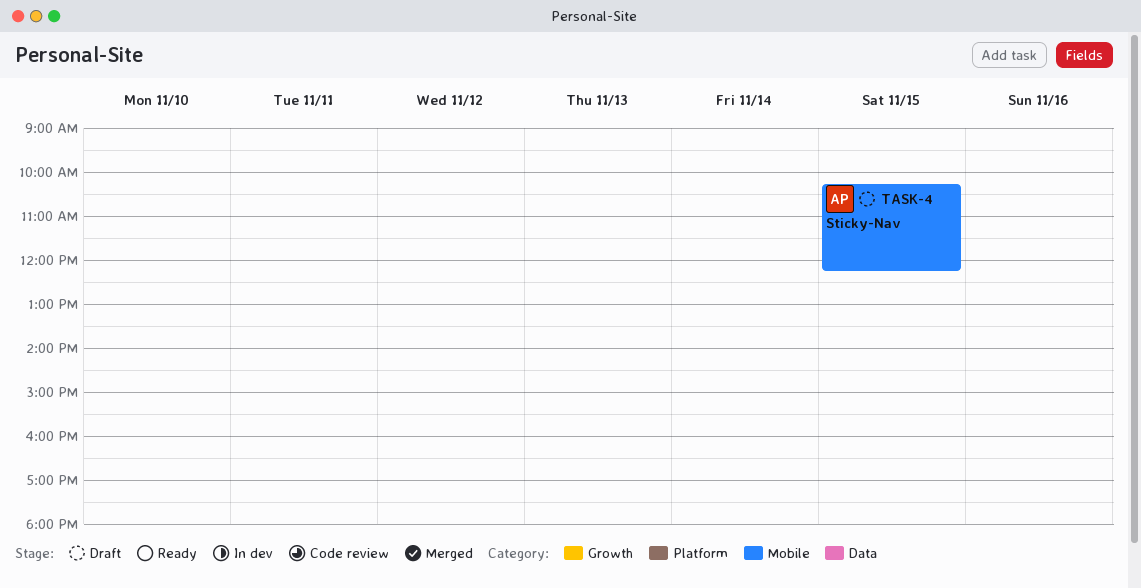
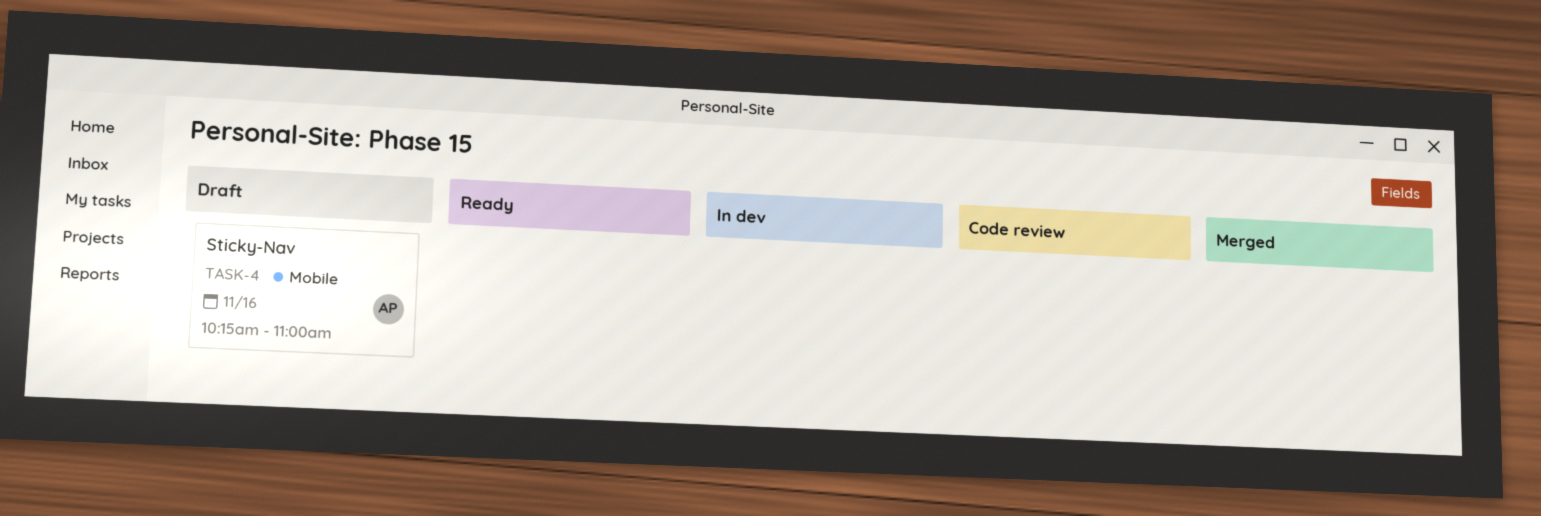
TASK-4, day: Nov 15 -> Nov 16
TASK-4, ends: 12:15 -> 11:00

